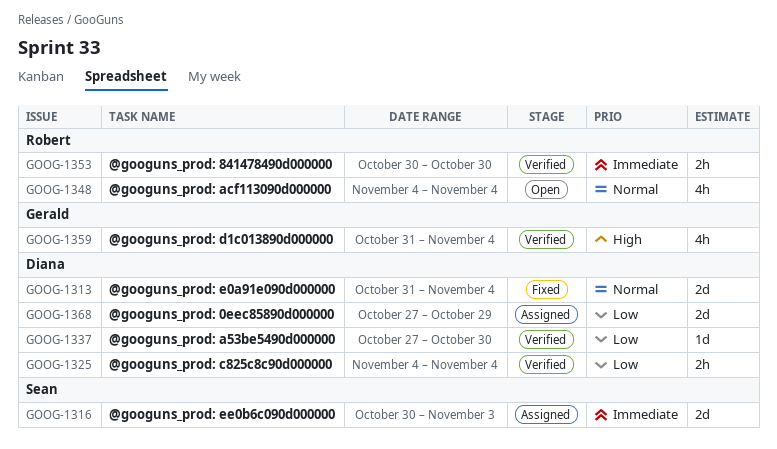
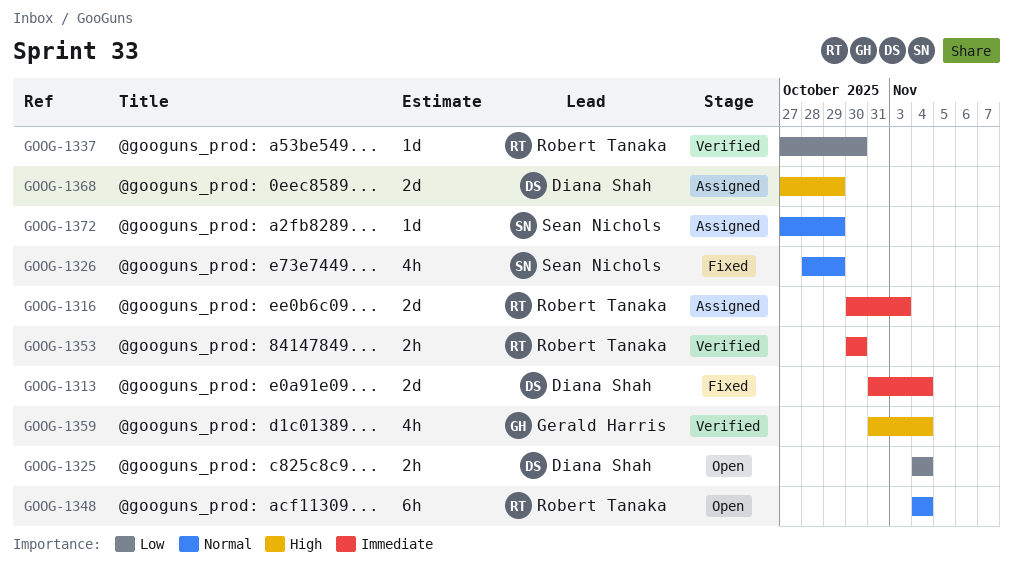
GOOG-1313, priority: Normal -> Immediate
GOOG-1316, owner: Sean Nichols -> Robert Tanaka
GOOG-1325, status: Verified -> Open
GOOG-1326: none -> present
GOOG-1337, owner: Diana Shah -> Robert Tanaka
GOOG-1348, estimate: 4h -> 6h
GOOG-1368, priority: Low -> High
GOOG-1372: none -> present

